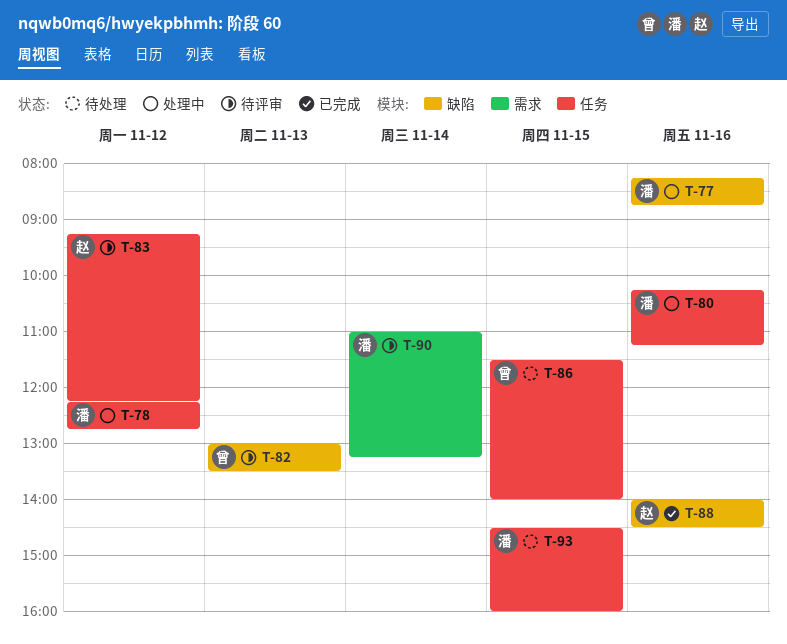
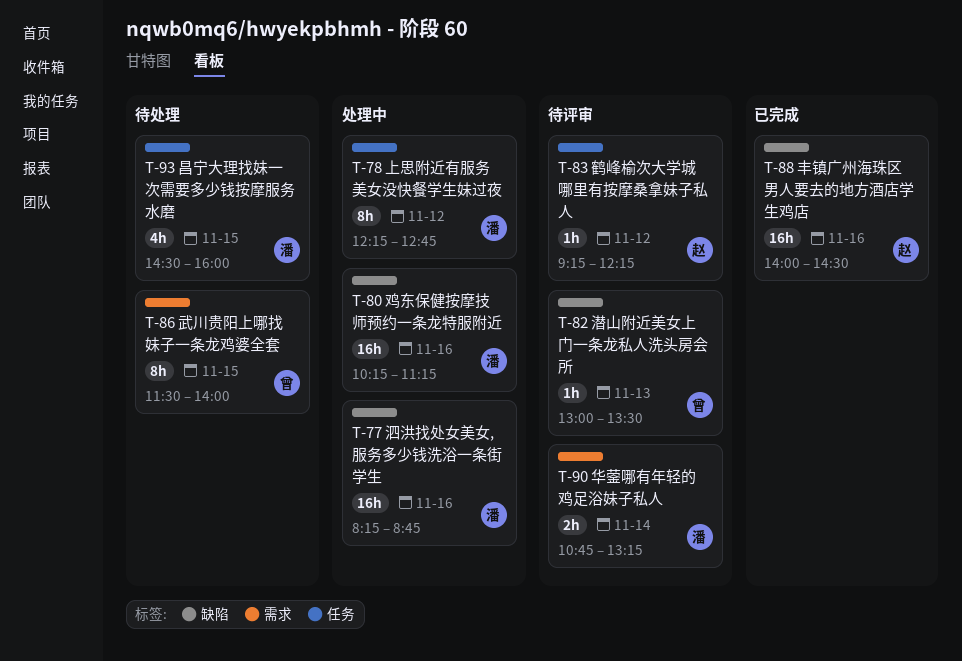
T-80, label: 任务 -> 缺陷
T-86, label: 任务 -> 需求
T-90, begins: 11:00 -> 10:45

